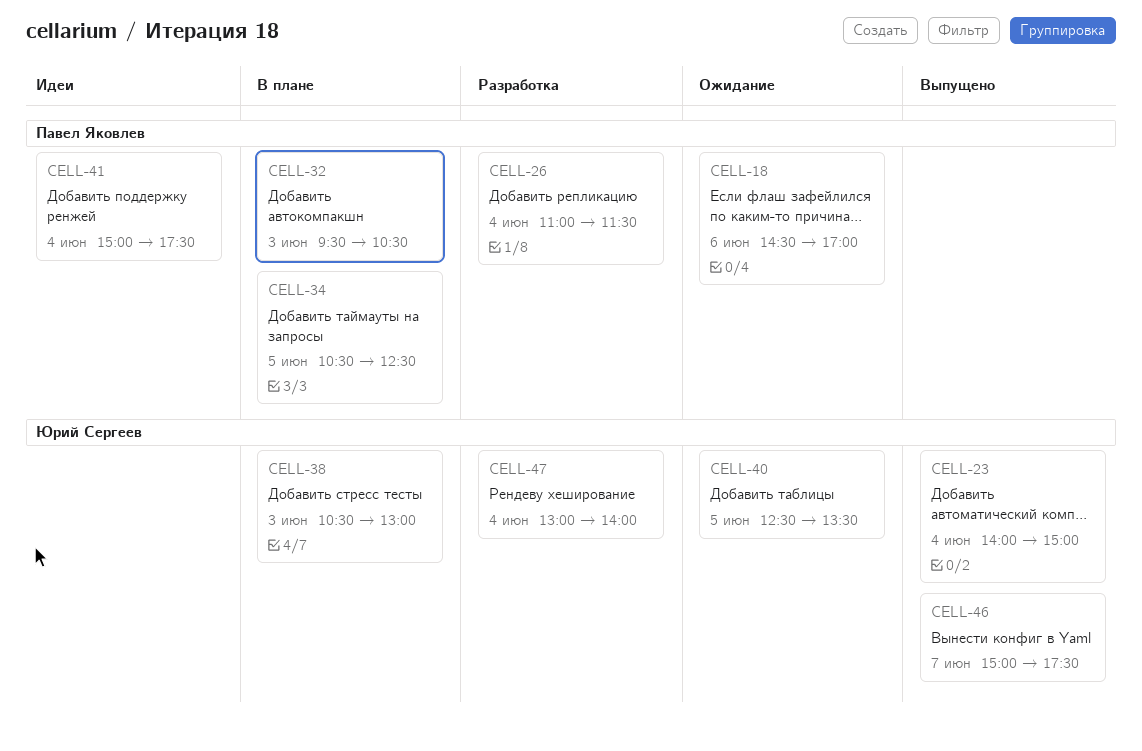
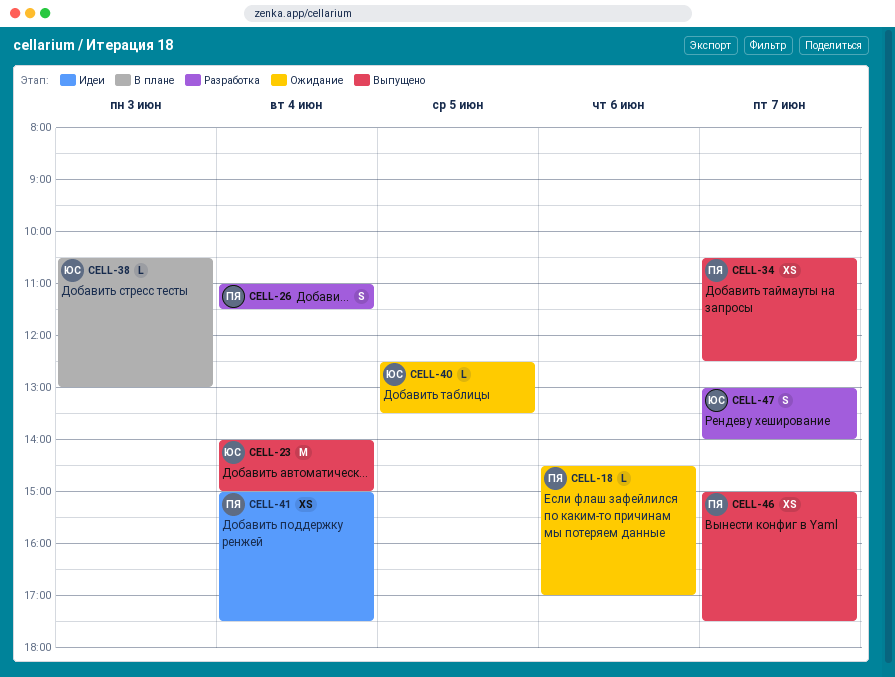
CELL-32: present -> none
CELL-34, status: В плане -> Выпущено
CELL-34, day: Jun 5 -> Jun 7
CELL-46, owner: Юрий Сергеев -> Павел Яковлев
CELL-47, day: Jun 4 -> Jun 7

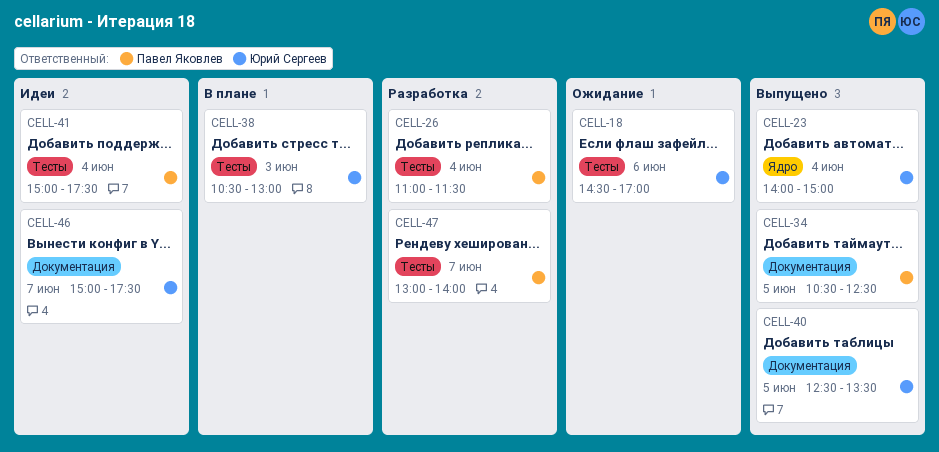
CELL-18, owner: Павел Яковлев -> Юрий Сергеев
CELL-34, day: Jun 7 -> Jun 5
CELL-40, status: Ожидание -> Выпущено
CELL-46, status: Выпущено -> Идеи
CELL-46, owner: Павел Яковлев -> Юрий Сергеев
CELL-47, owner: Юрий Сергеев -> Павел Яковлев

